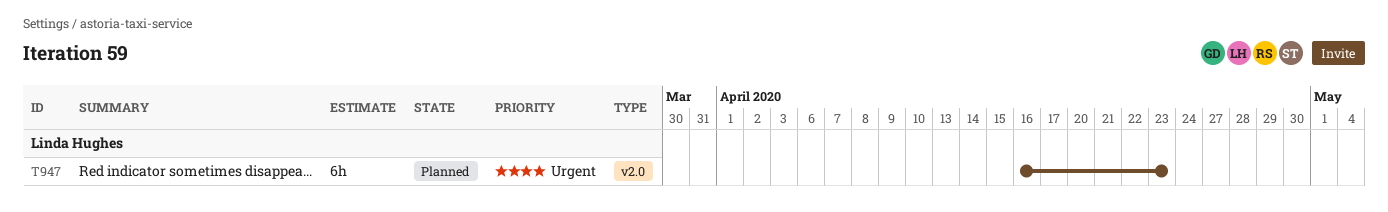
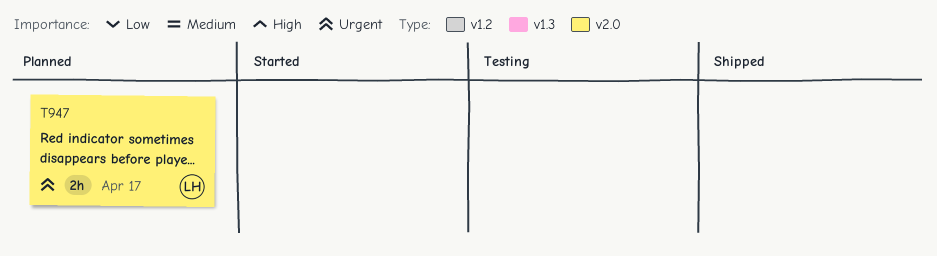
T947, estimate: 6h -> 2h
T947, due: Apr 23 -> Apr 17

